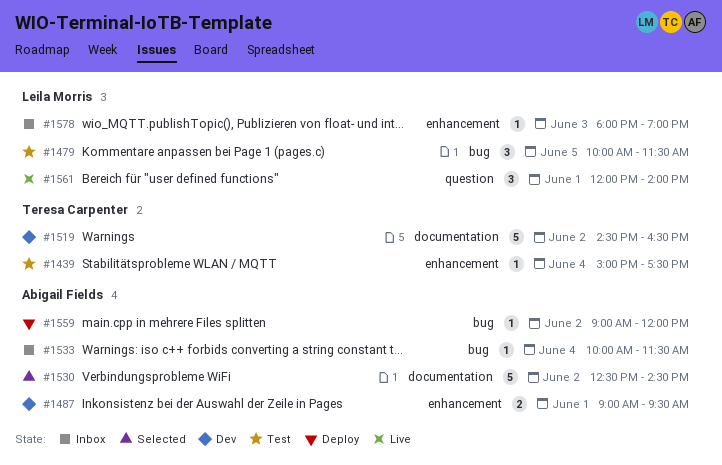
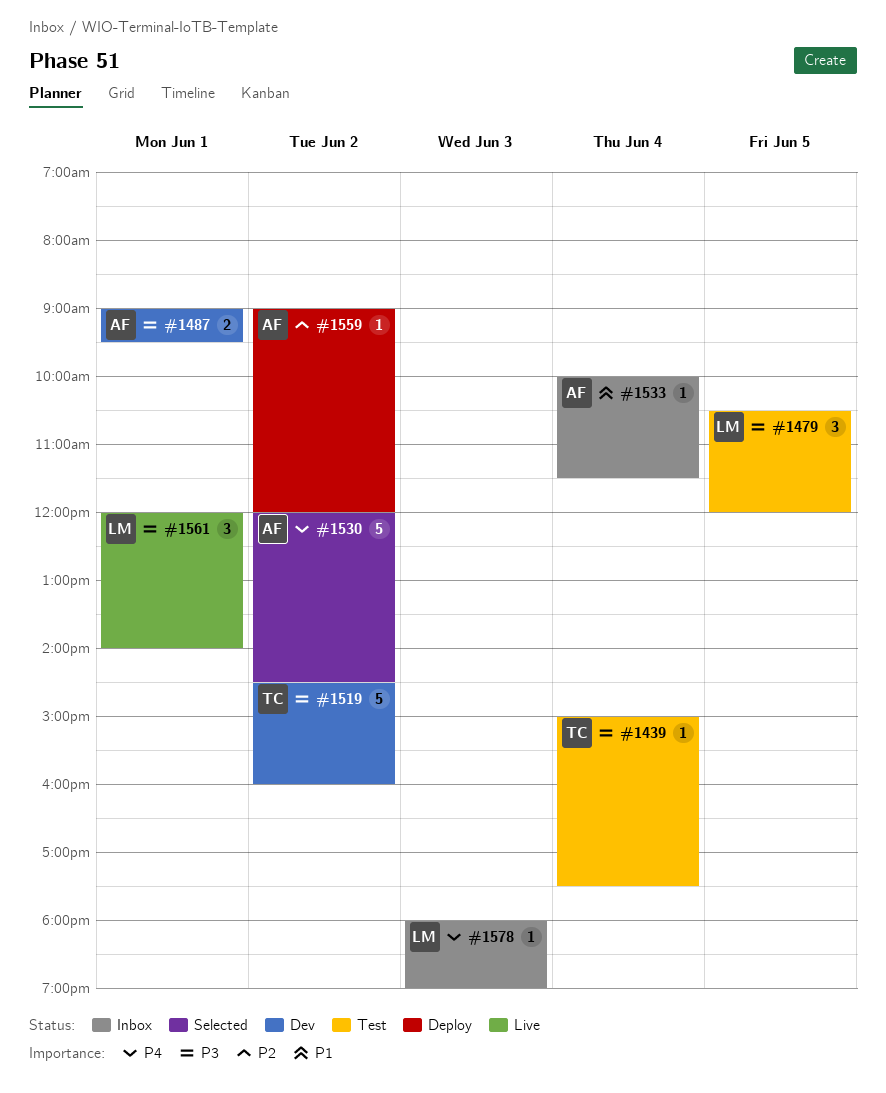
#1479, begins: 10:00 -> 10:30
#1479, ends: 11:30 -> 12:00
#1519, ends: 16:30 -> 16:00
#1530, begins: 12:30 -> 12:00

